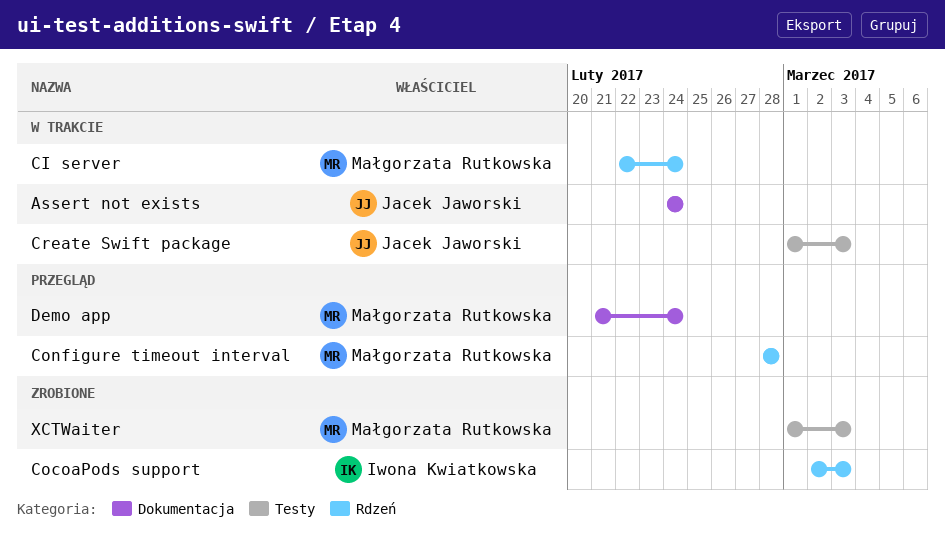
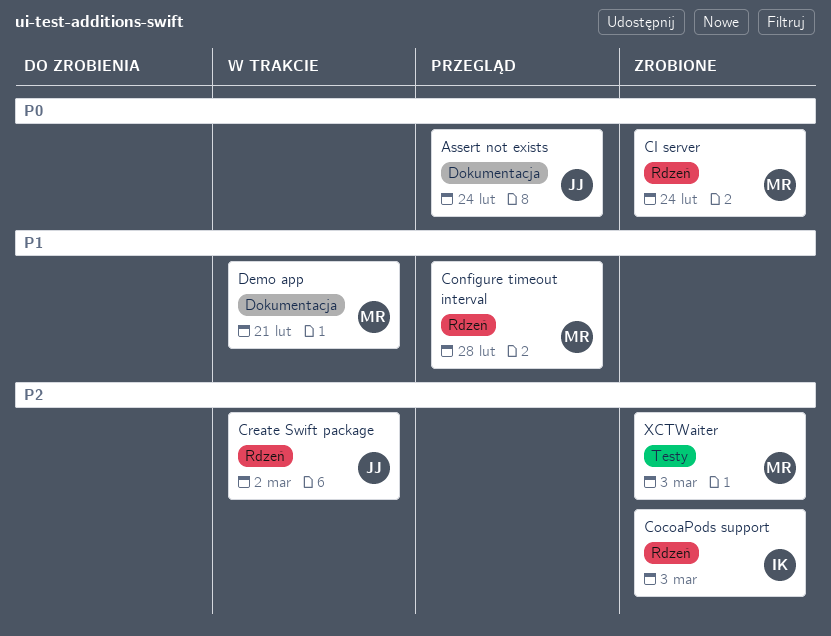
Assert not exists, status: W trakcie -> Przegląd
CI server, status: W trakcie -> Zrobione
Create Swift package, label: Testy -> Rdzeń
Create Swift package, due: Mar 3 -> Mar 2
Demo app, status: Przegląd -> W trakcie
Demo app, due: Feb 24 -> Feb 21

